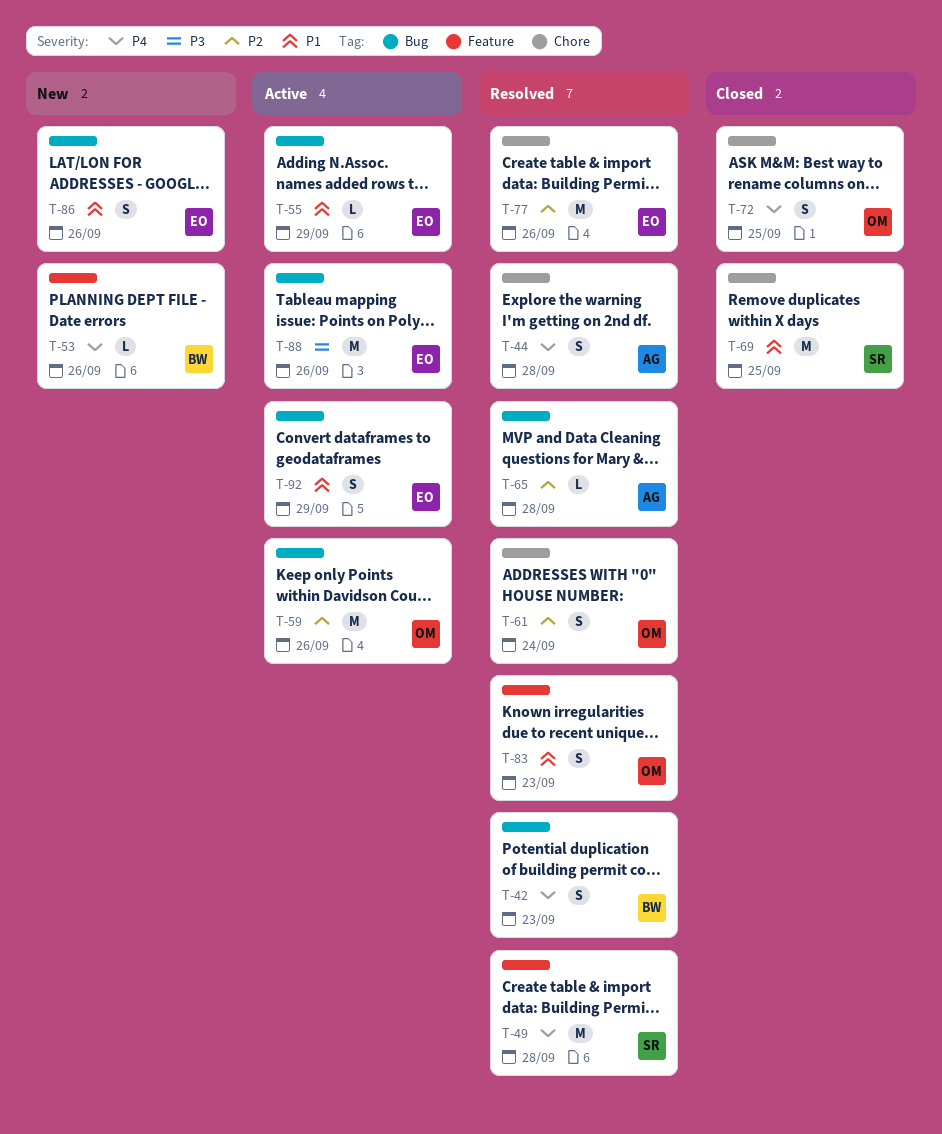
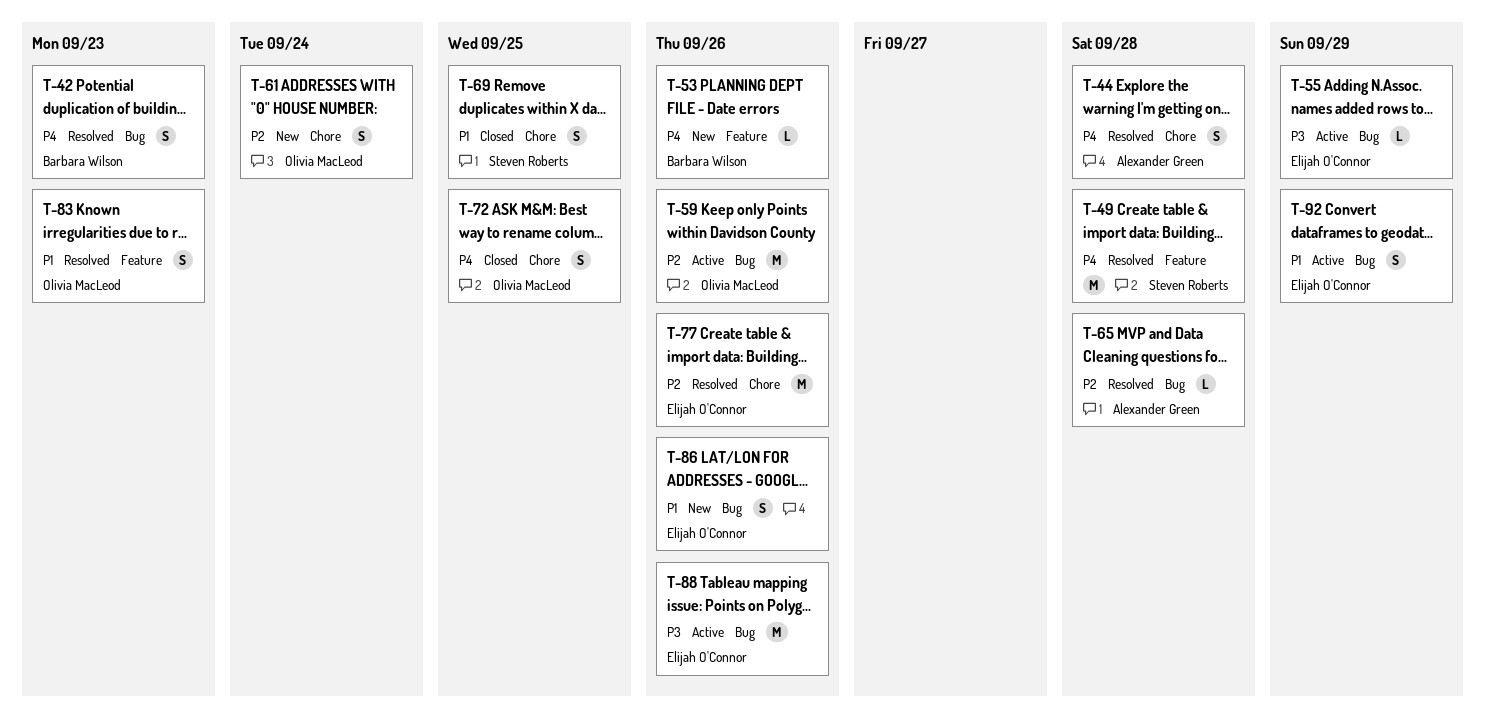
T-55, priority: P1 -> P3
T-61, status: Resolved -> New
T-69, estimate: M -> S

